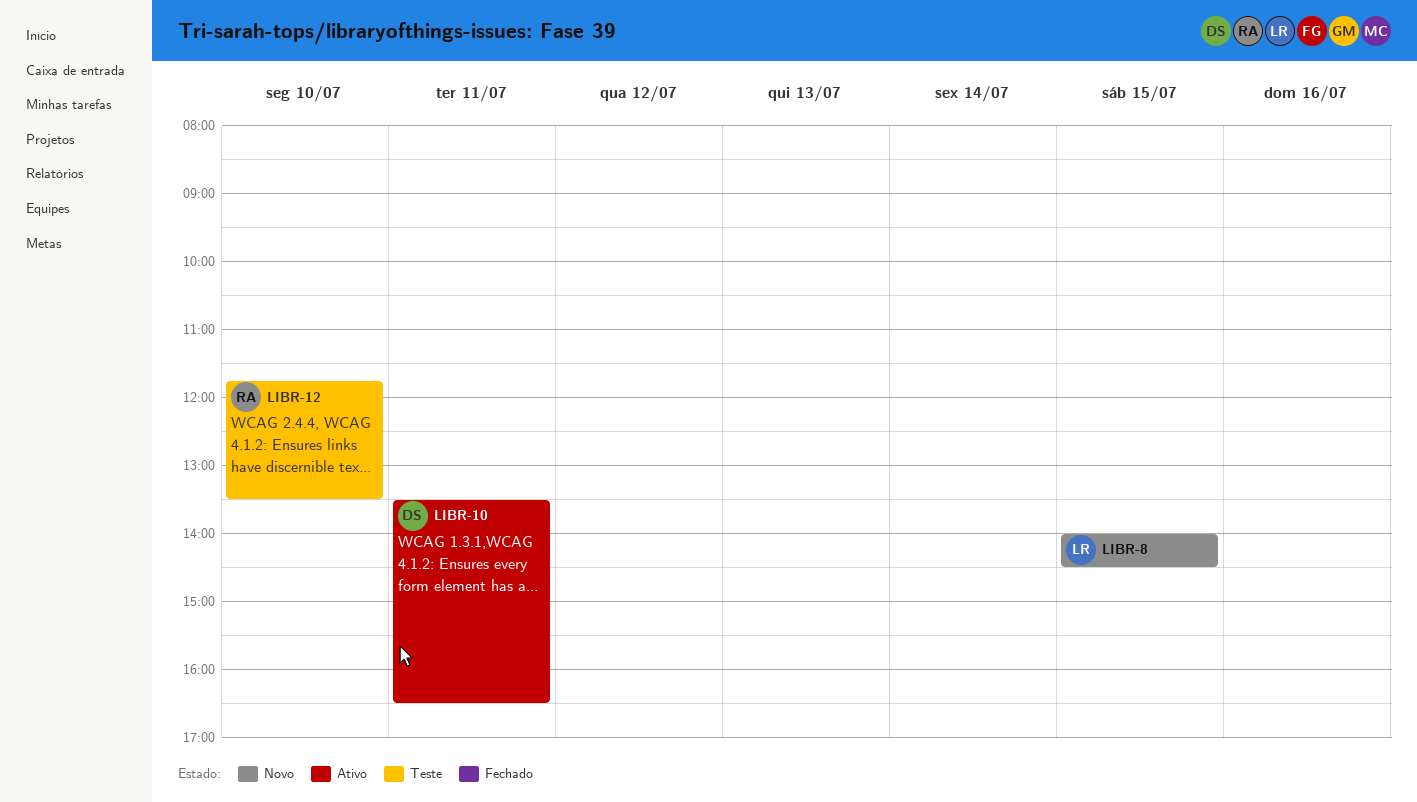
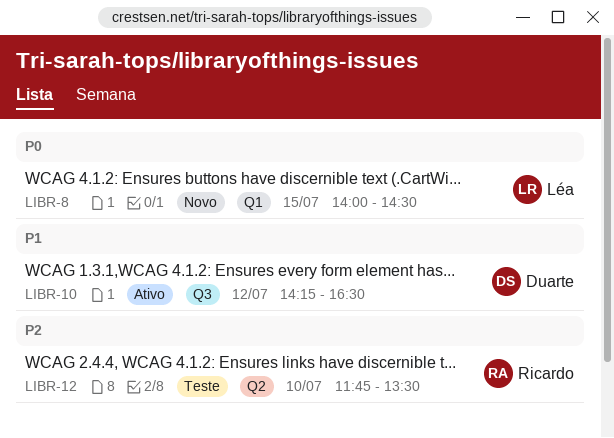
LIBR-10, day: Jul 11 -> Jul 12
LIBR-10, begins: 13:30 -> 14:15

